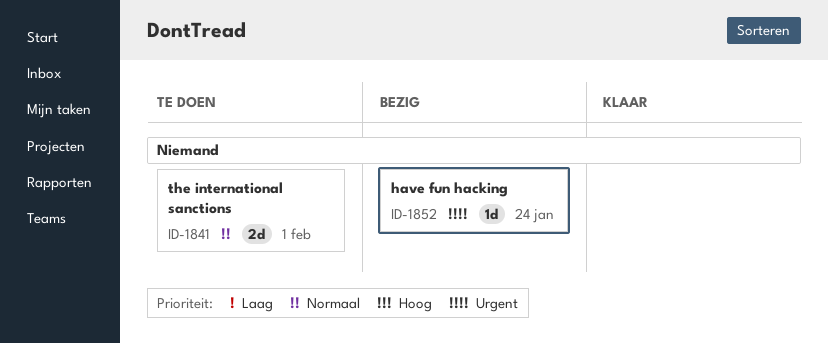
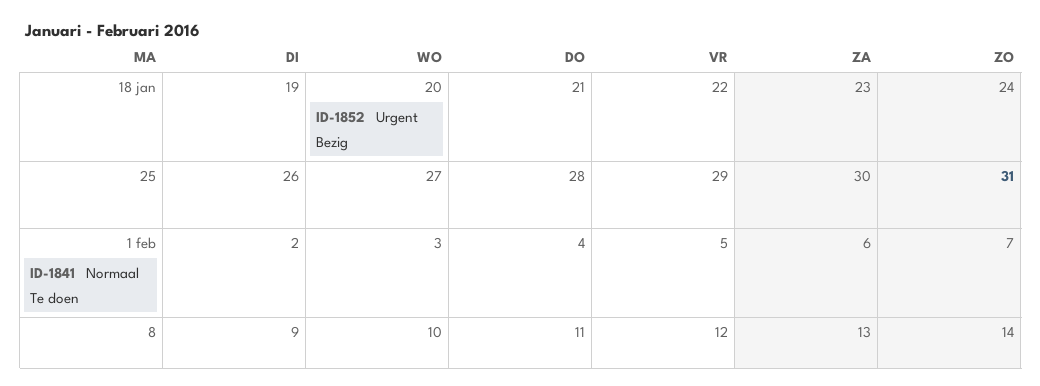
ID-1852, due: Jan 24 -> Jan 20

